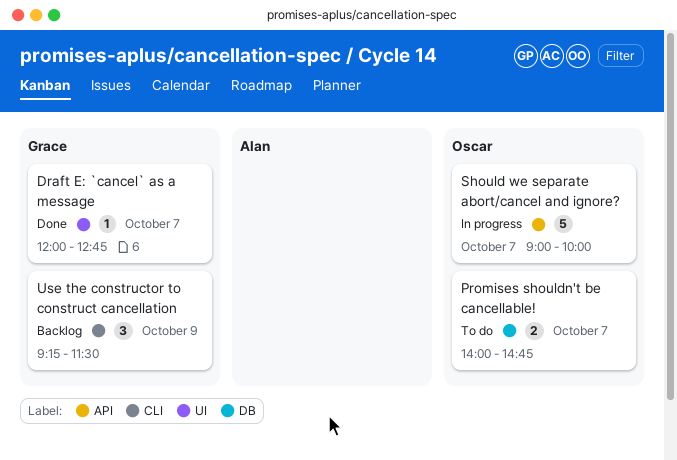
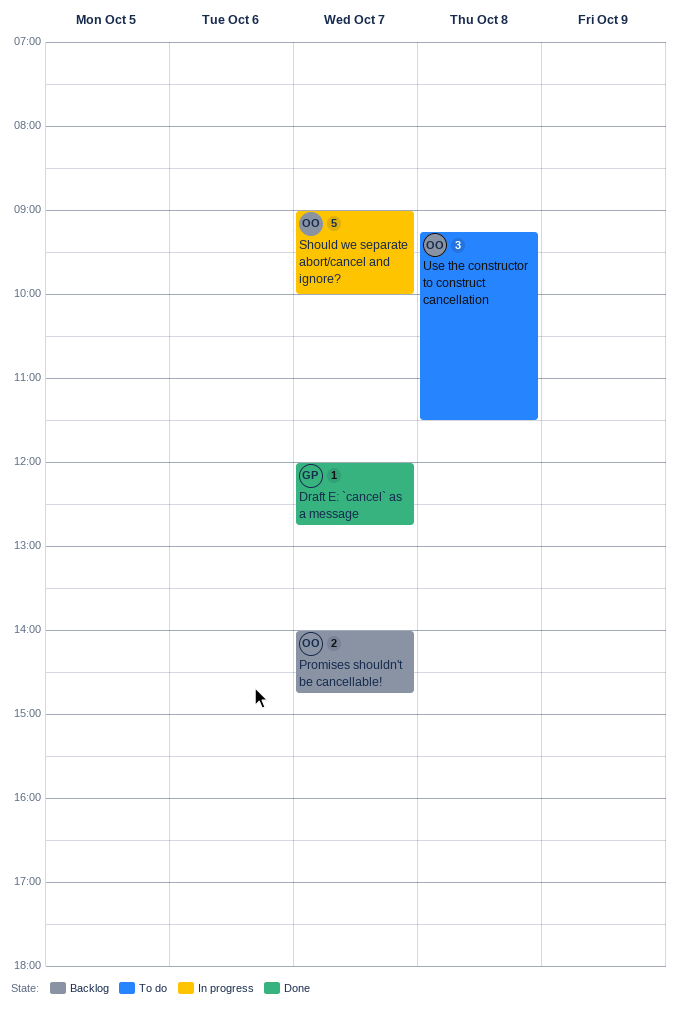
Promises shouldn't be cancellable!, status: To do -> Backlog
Use the constructor to construct cancellation, status: Backlog -> To do
Use the constructor to construct cancellation, owner: Grace -> Oscar
Use the constructor to construct cancellation, day: Oct 9 -> Oct 8

